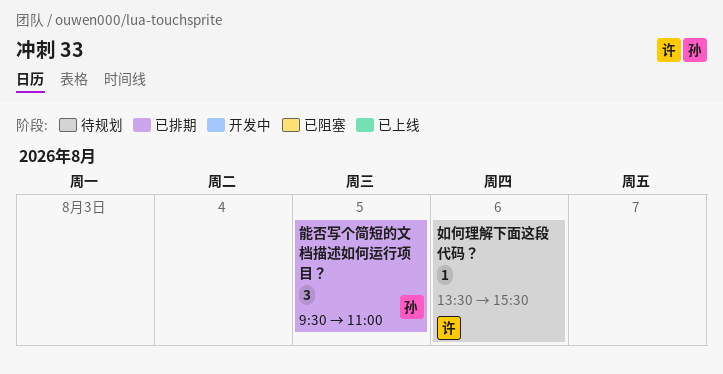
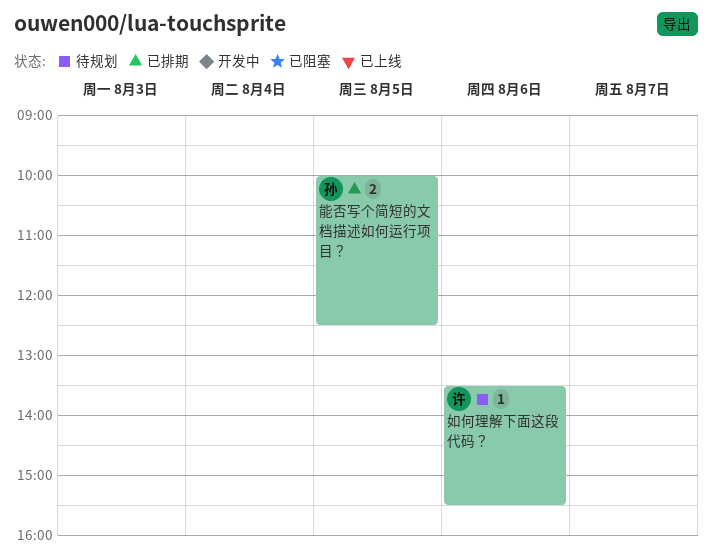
能否写个简短的文档描述如何运行项目？, estimate: 3 -> 2
能否写个简短的文档描述如何运行项目？, begins: 09:30 -> 10:00
能否写个简短的文档描述如何运行项目？, ends: 11:00 -> 12:30

